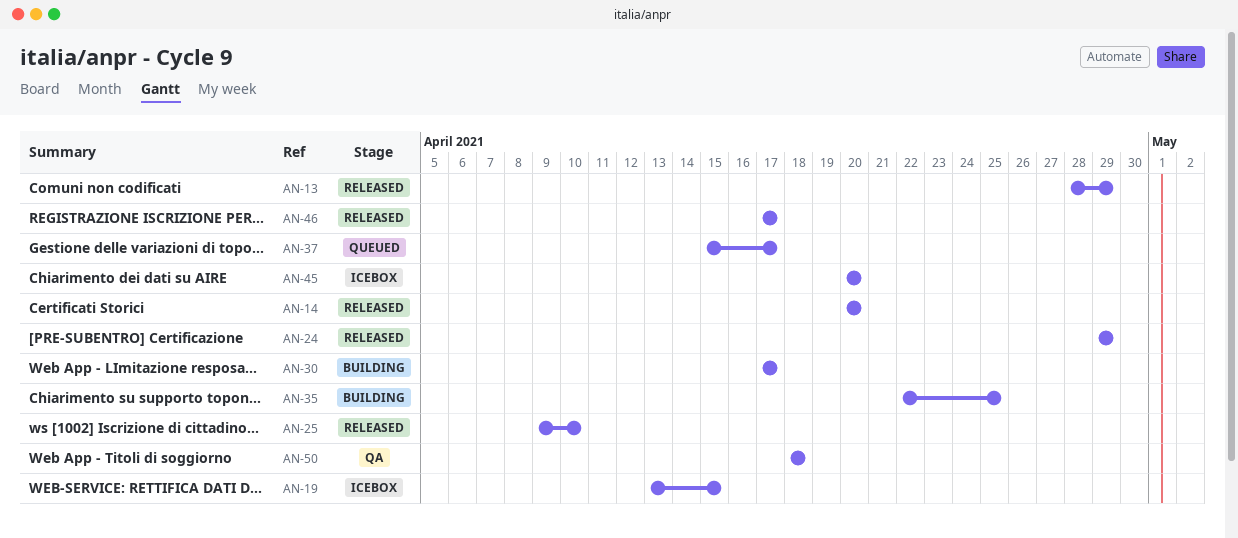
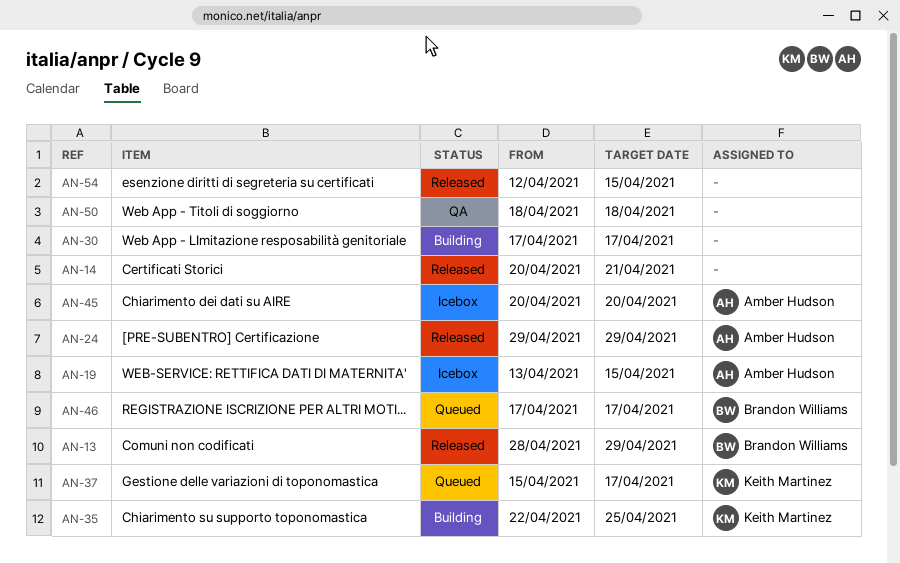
AN-14, due: Apr 20 -> Apr 21
AN-25: present -> none
AN-46, status: Released -> Queued
AN-54: none -> present

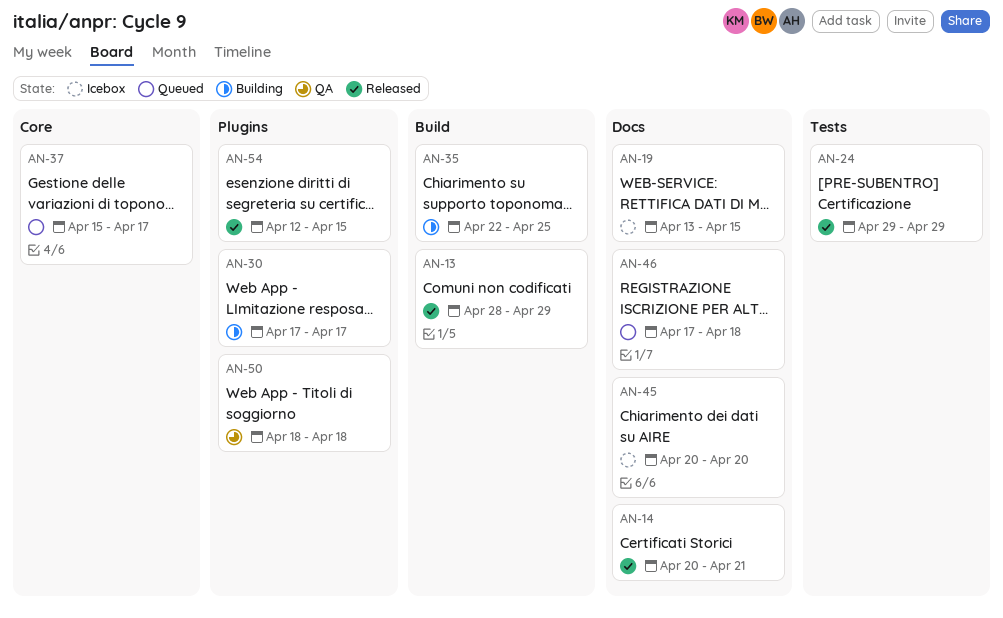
AN-46, due: Apr 17 -> Apr 18

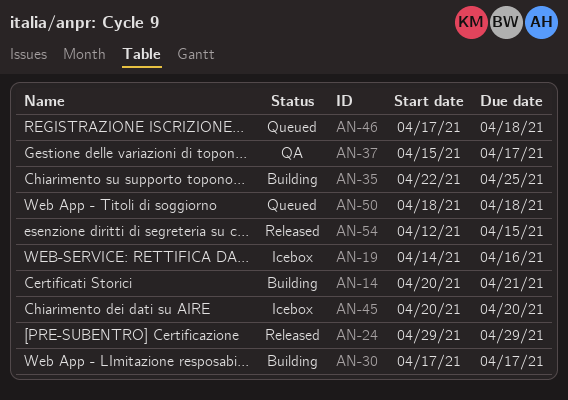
AN-13: present -> none
AN-14, status: Released -> Building
AN-19, start: Apr 13 -> Apr 14
AN-19, due: Apr 15 -> Apr 16
AN-37, status: Queued -> QA
AN-50, status: QA -> Queued

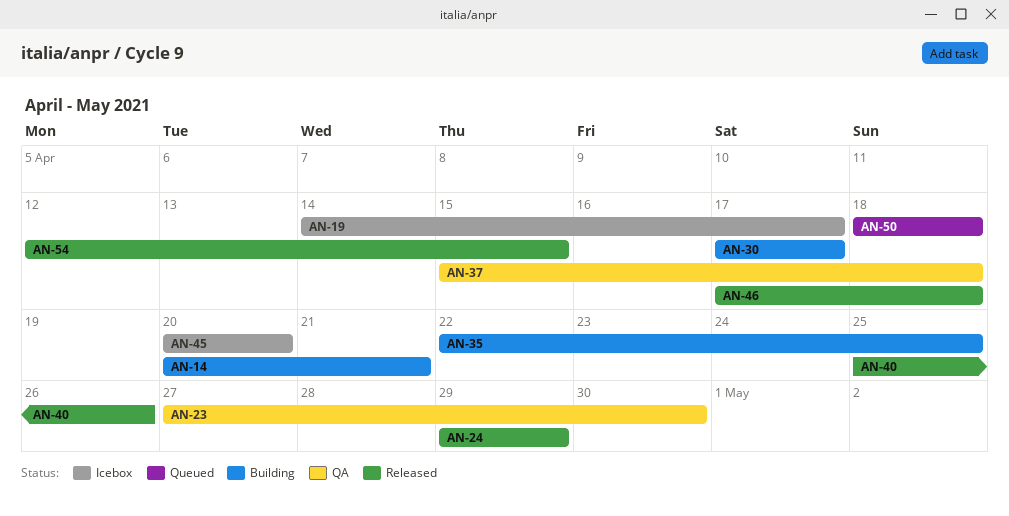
AN-19, due: Apr 16 -> Apr 17
AN-23: none -> present
AN-37, due: Apr 17 -> Apr 18
AN-40: none -> present
AN-46, status: Queued -> Released

